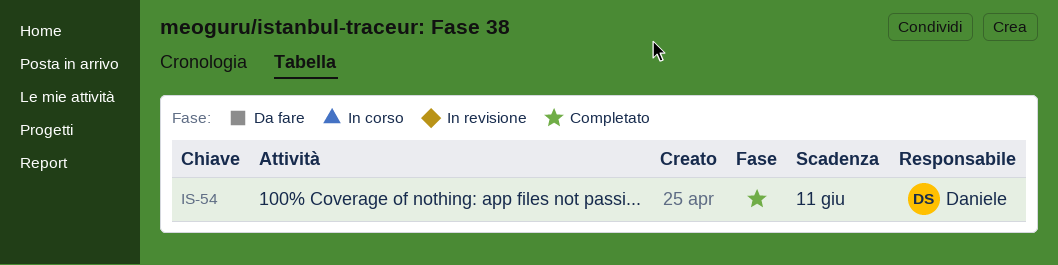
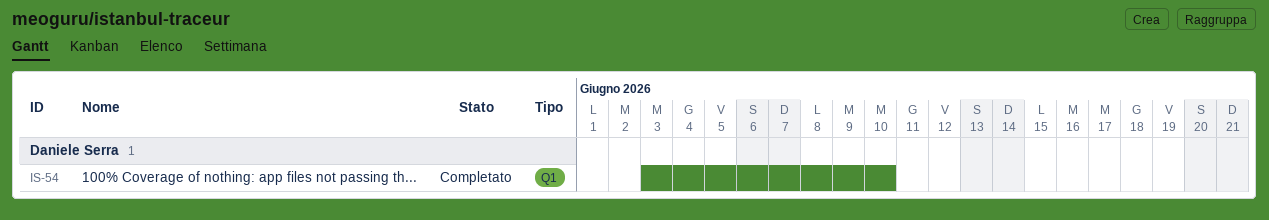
IS-54, due: Jun 11 -> Jun 10

